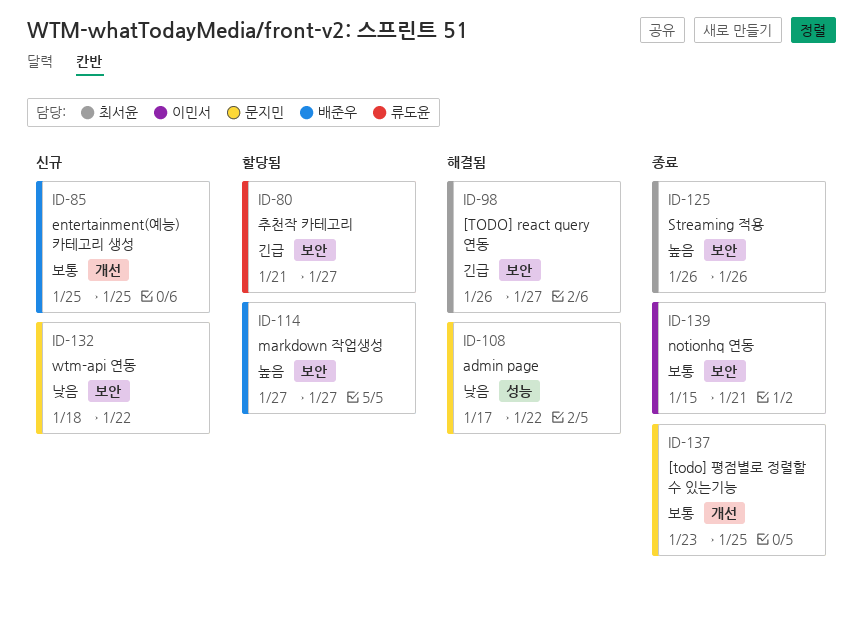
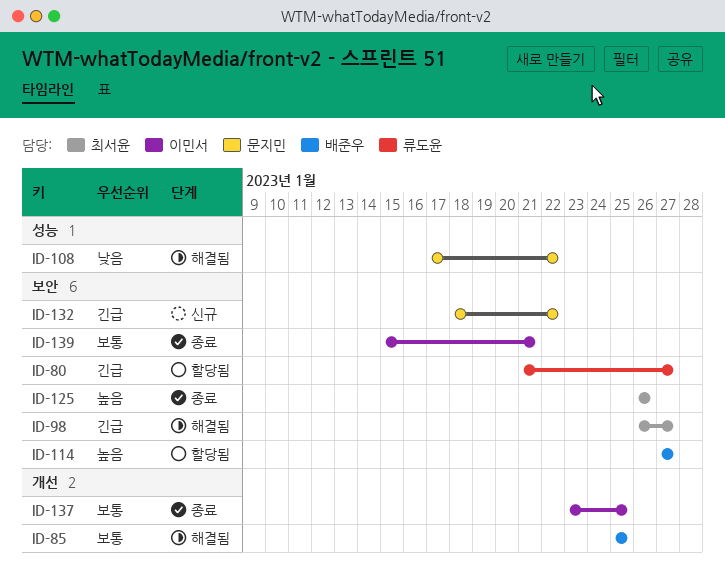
ID-85, status: 신규 -> 해결됨
ID-132, priority: 낮음 -> 긴급
ID-137, owner: 문지민 -> 이민서

